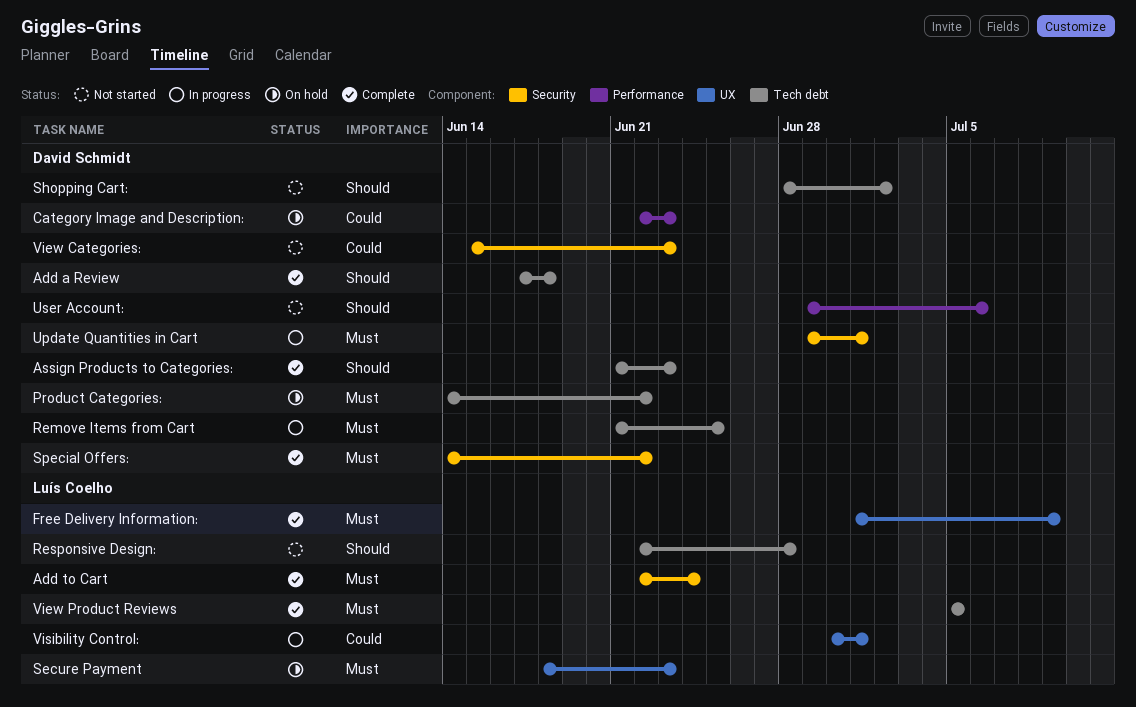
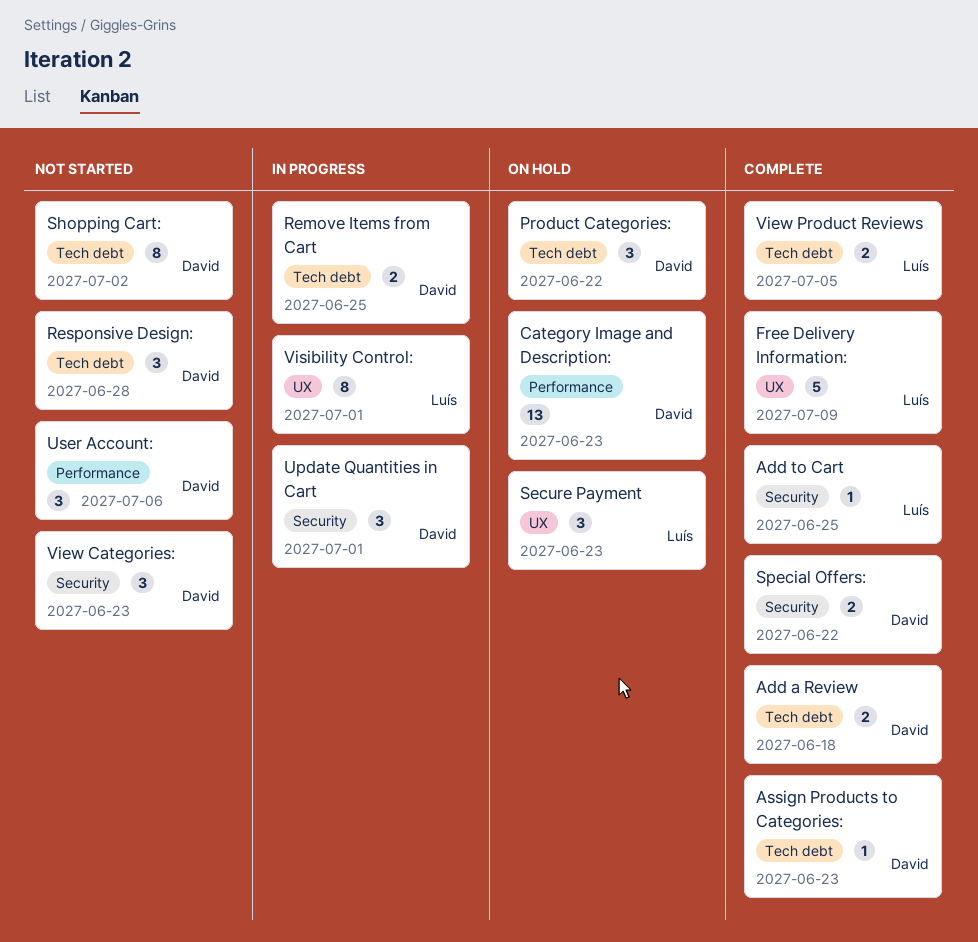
Add to Cart, due: Jun 24 -> Jun 25
Responsive Design:, owner: Luís Coelho -> David Schmidt

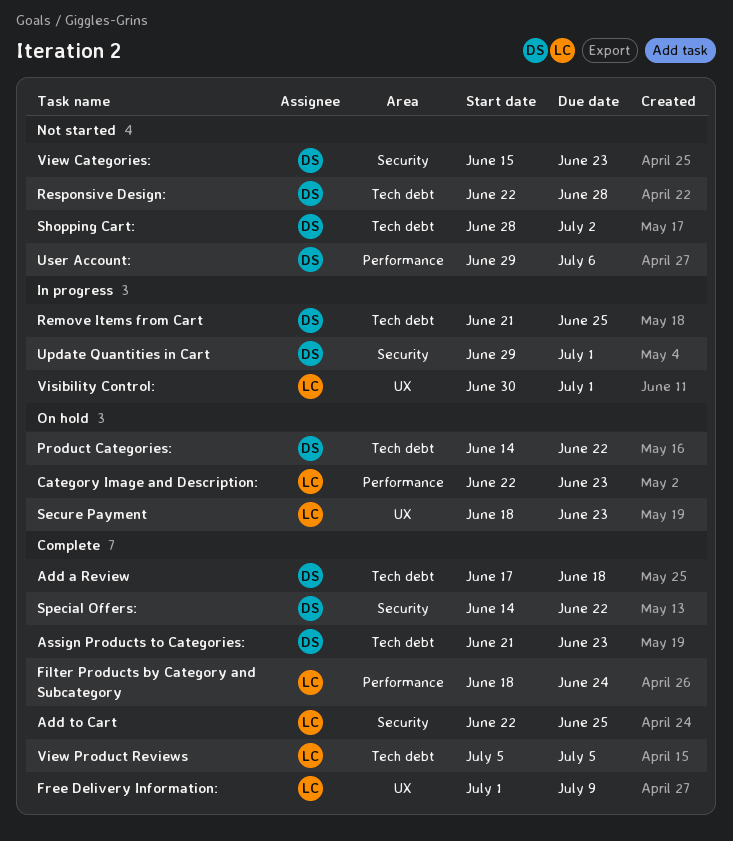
Category Image and Description:, owner: David -> Luís
Filter Products by Category and Subcategory: none -> present

